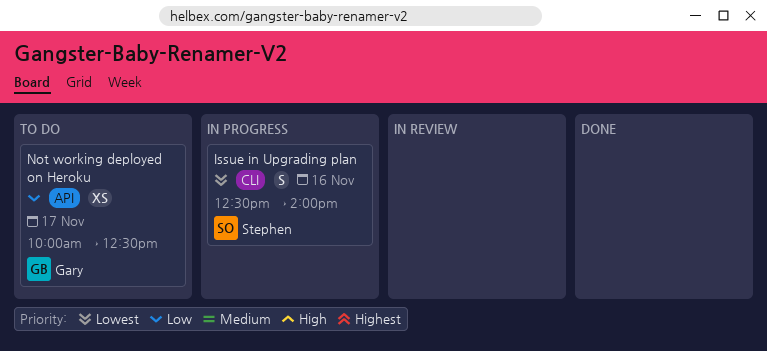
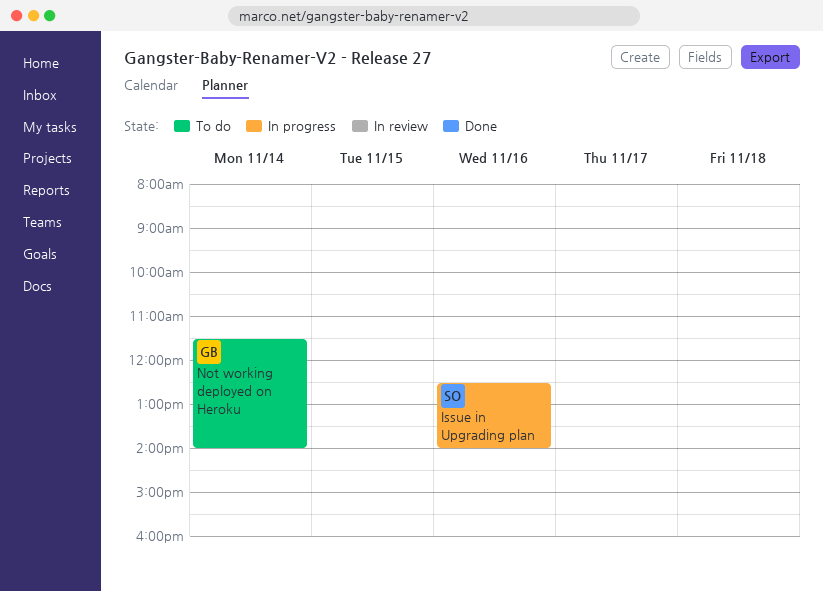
Not working deployed on Heroku, day: Nov 17 -> Nov 14
Not working deployed on Heroku, begins: 10:00 -> 11:30
Not working deployed on Heroku, ends: 12:30 -> 14:00

